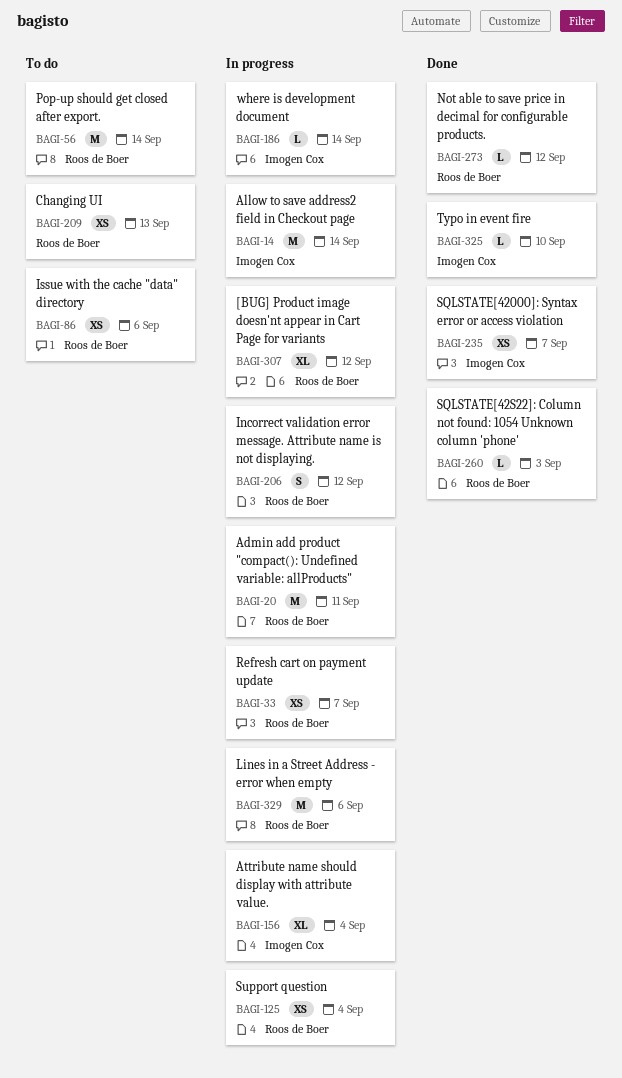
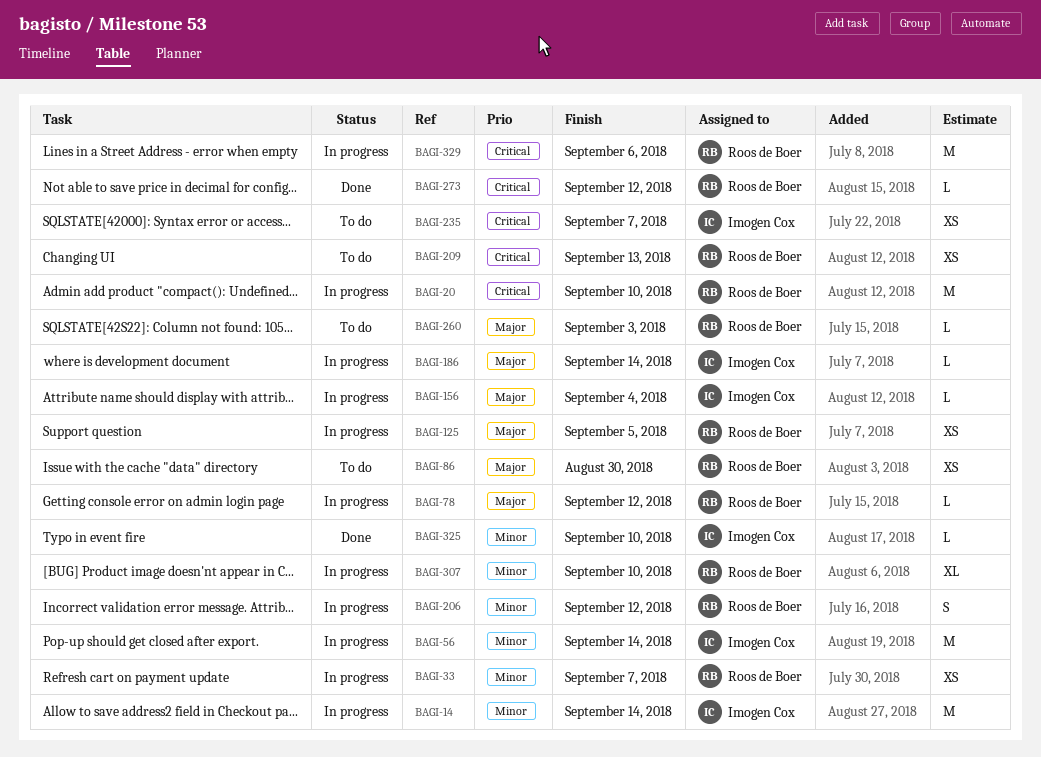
BAGI-20, due: Sep 11 -> Sep 10
BAGI-56, status: To do -> In progress
BAGI-56, owner: Roos de Boer -> Imogen Cox
BAGI-78: none -> present
BAGI-86, due: Sep 6 -> Aug 30
BAGI-125, due: Sep 4 -> Sep 5
BAGI-156, estimate: XL -> L
BAGI-235, status: Done -> To do
BAGI-260, status: Done -> To do
BAGI-307, due: Sep 12 -> Sep 10

